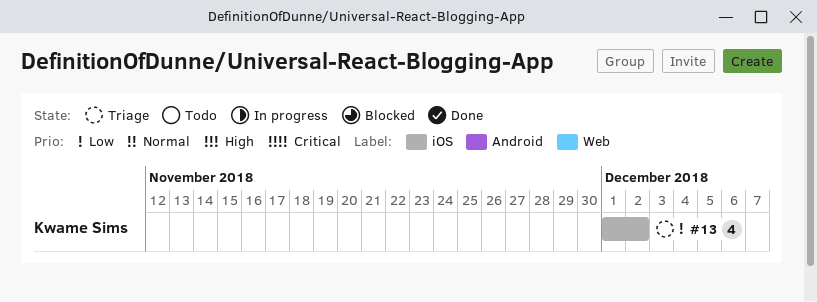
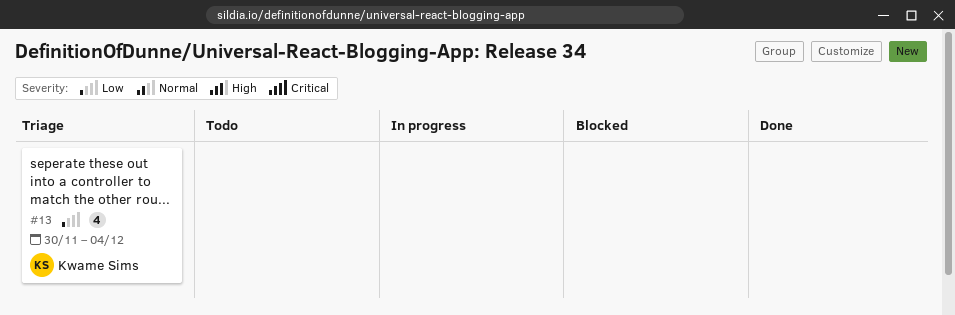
#13, start: Dec 1 -> Nov 30
#13, due: Dec 2 -> Dec 4

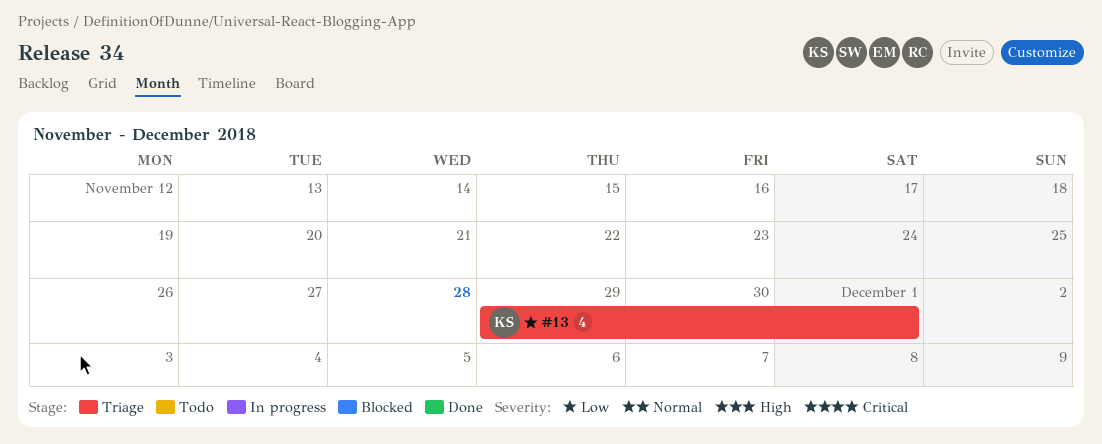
#13, start: Nov 30 -> Nov 29
#13, due: Dec 4 -> Dec 1

